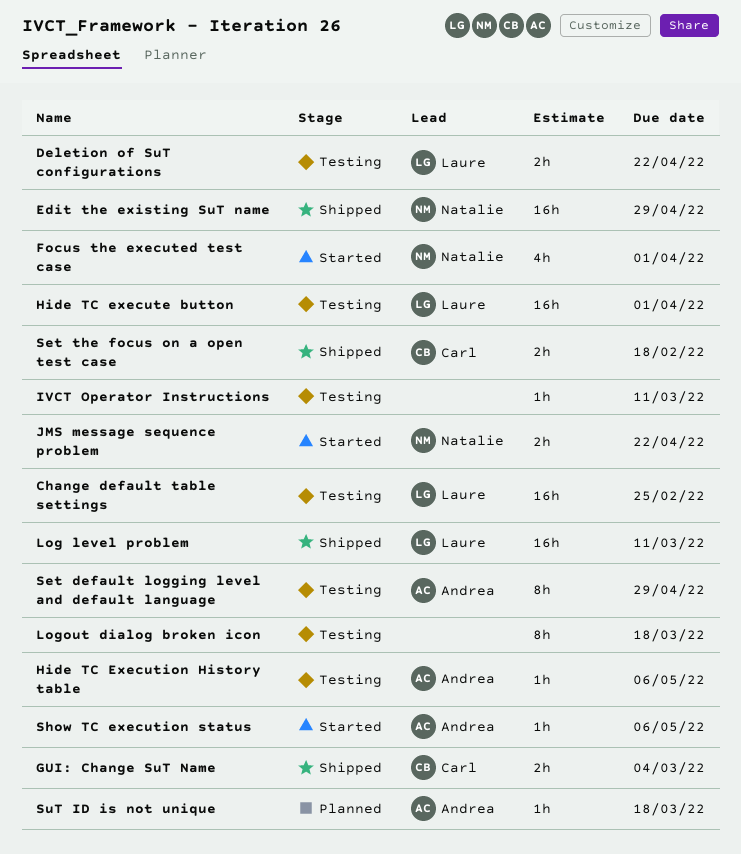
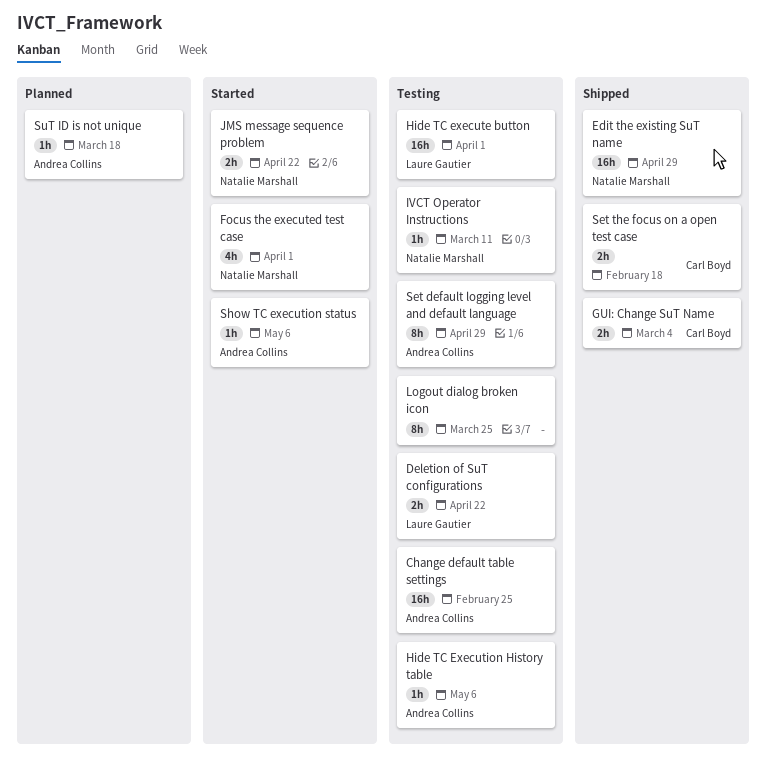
Change default table settings, owner: Laure Gautier -> Andrea Collins
IVCT Operator Instructions, owner: none -> Natalie Marshall
Log level problem: present -> none
Logout dialog broken icon, due: Mar 18 -> Mar 25

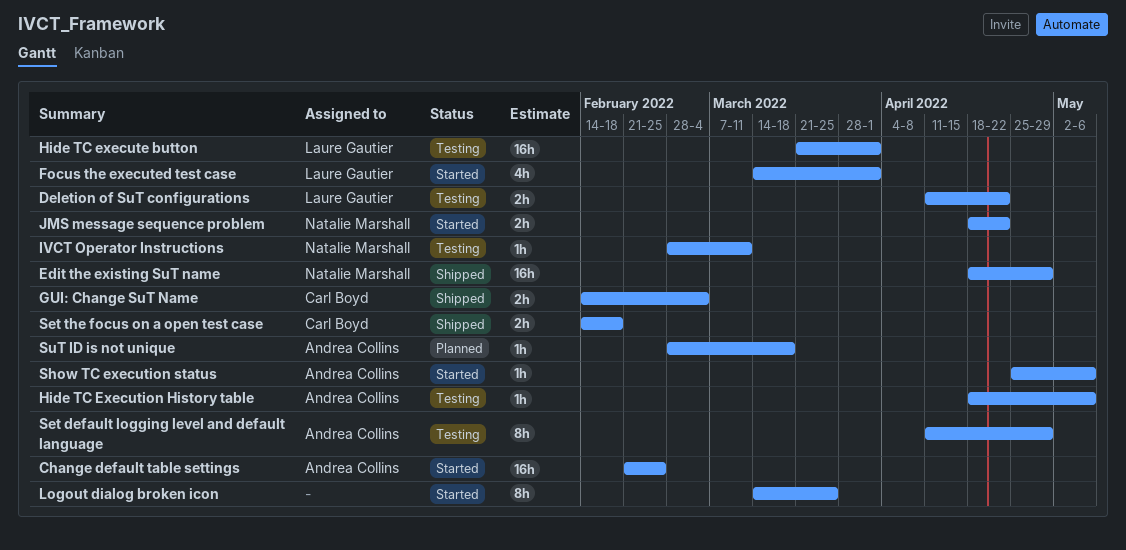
Change default table settings, status: Testing -> Started
Focus the executed test case, owner: Natalie Marshall -> Laure Gautier
Logout dialog broken icon, status: Testing -> Started

